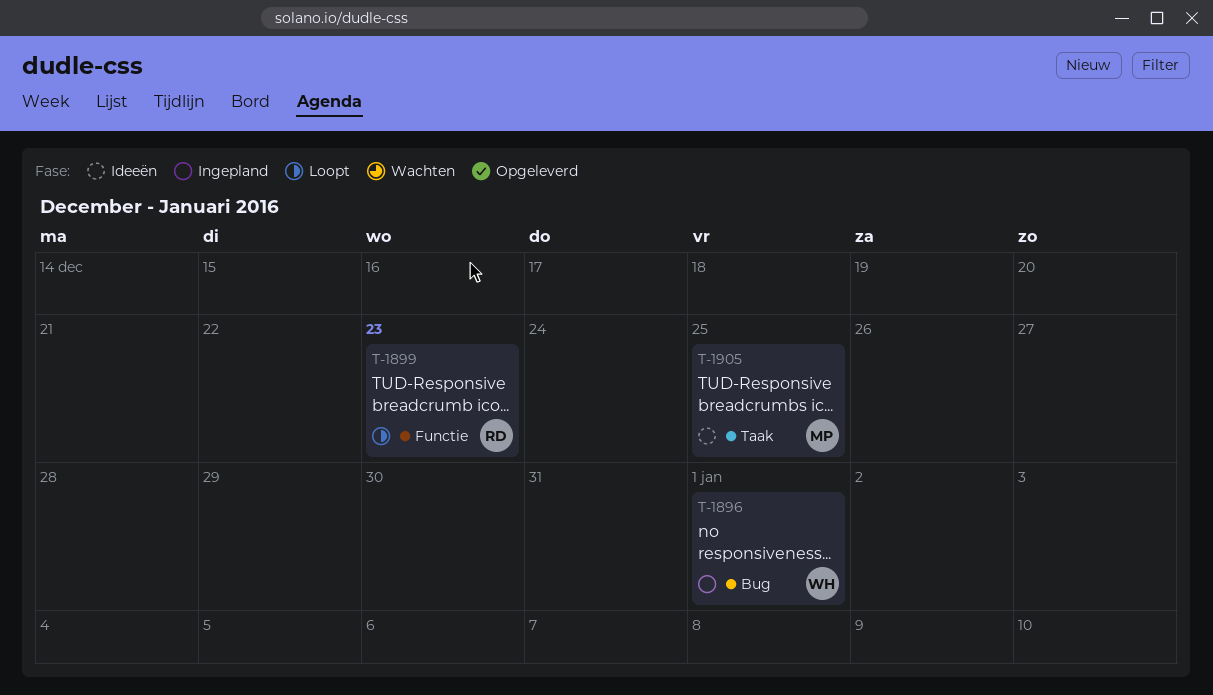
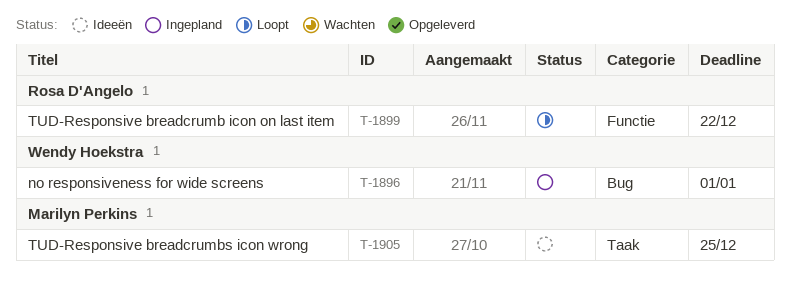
T-1899, due: Dec 23 -> Dec 22

